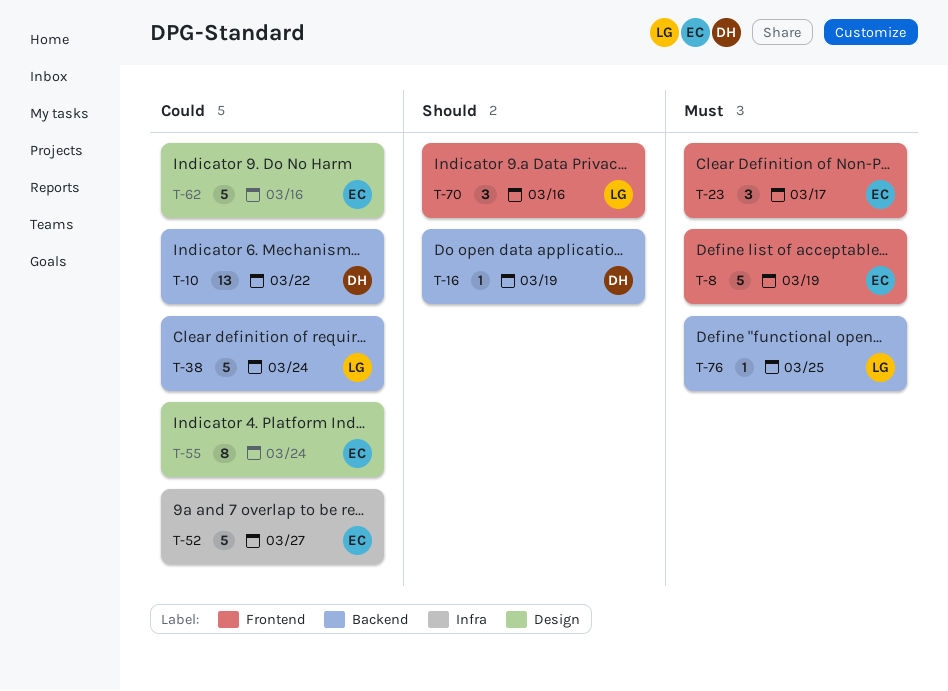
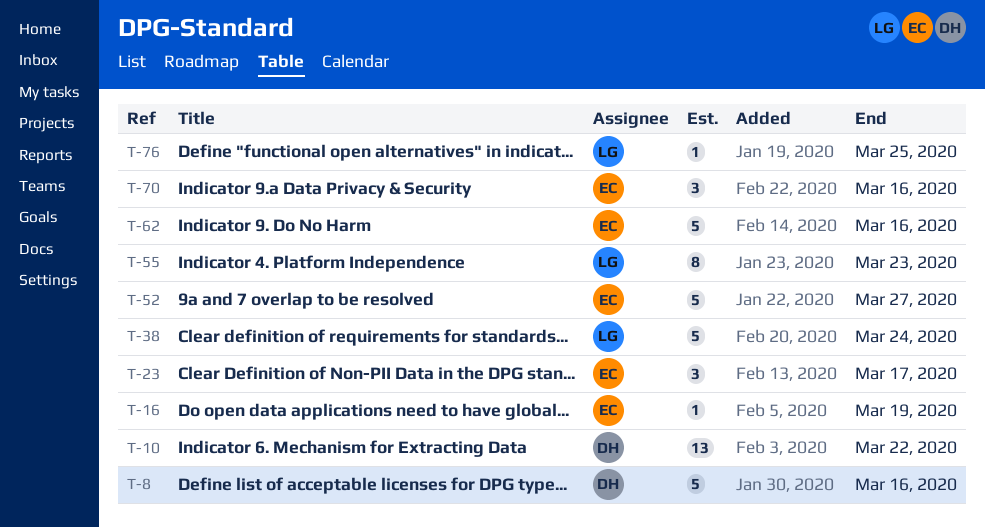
T-8, owner: EC -> DH
T-8, due: Mar 19 -> Mar 16
T-16, owner: DH -> EC
T-55, owner: EC -> LG
T-55, due: Mar 24 -> Mar 23
T-70, owner: LG -> EC

